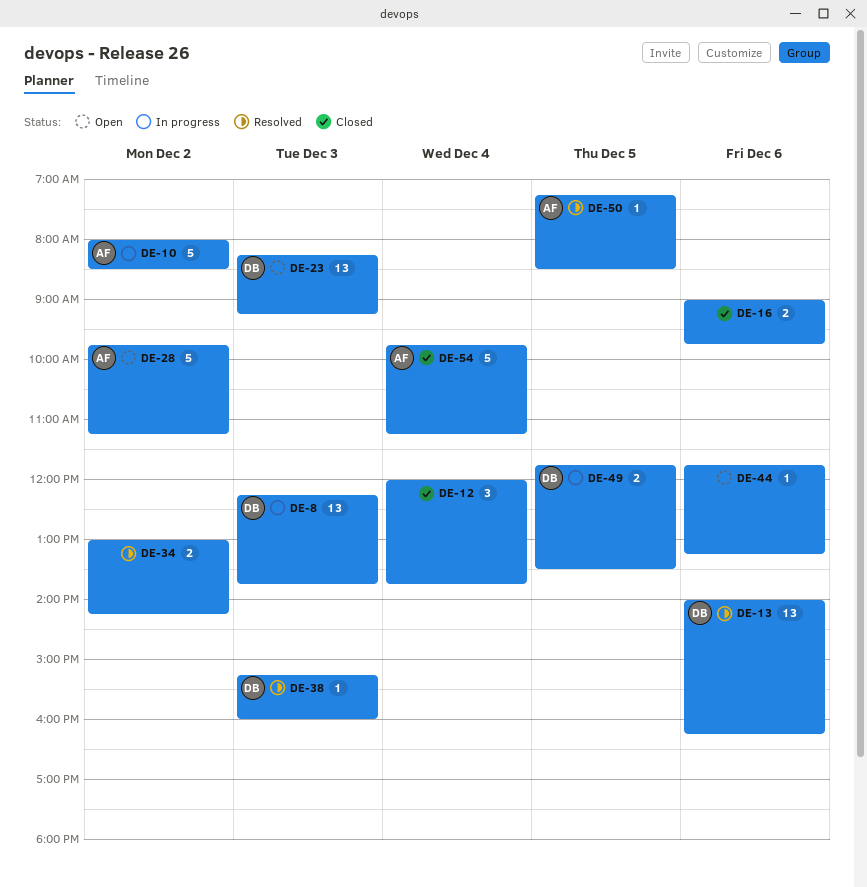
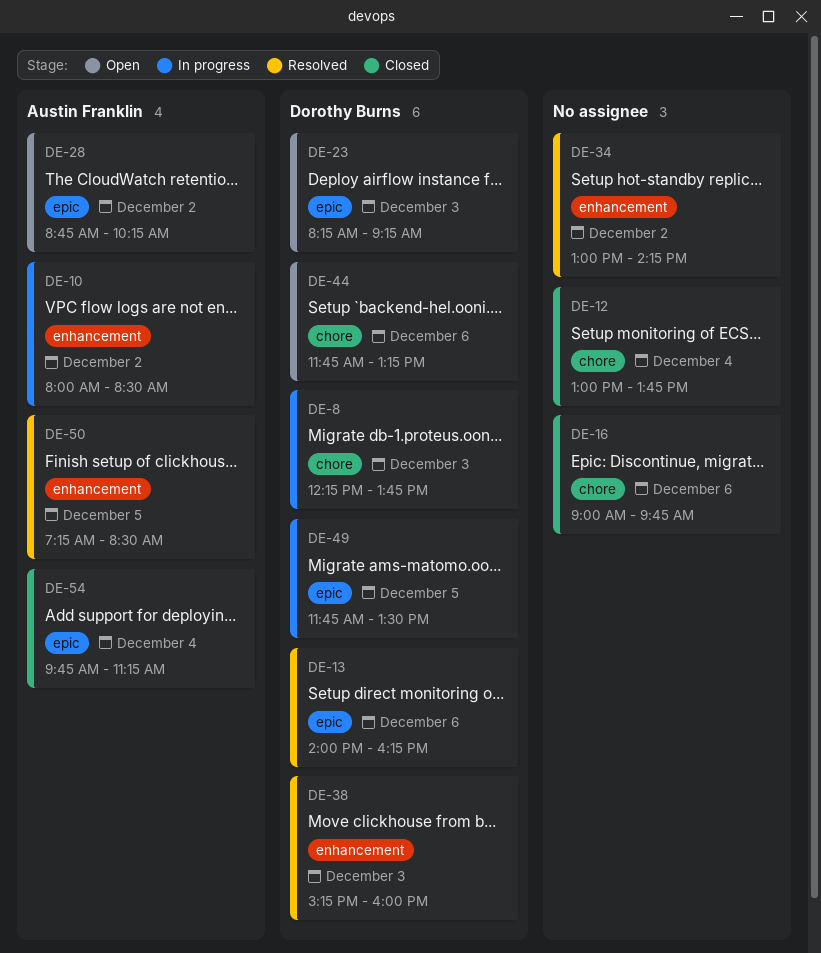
DE-12, begins: 12:00 -> 13:00
DE-28, begins: 09:45 -> 08:45
DE-28, ends: 11:15 -> 10:15
DE-44, owner: none -> Dorothy Burns

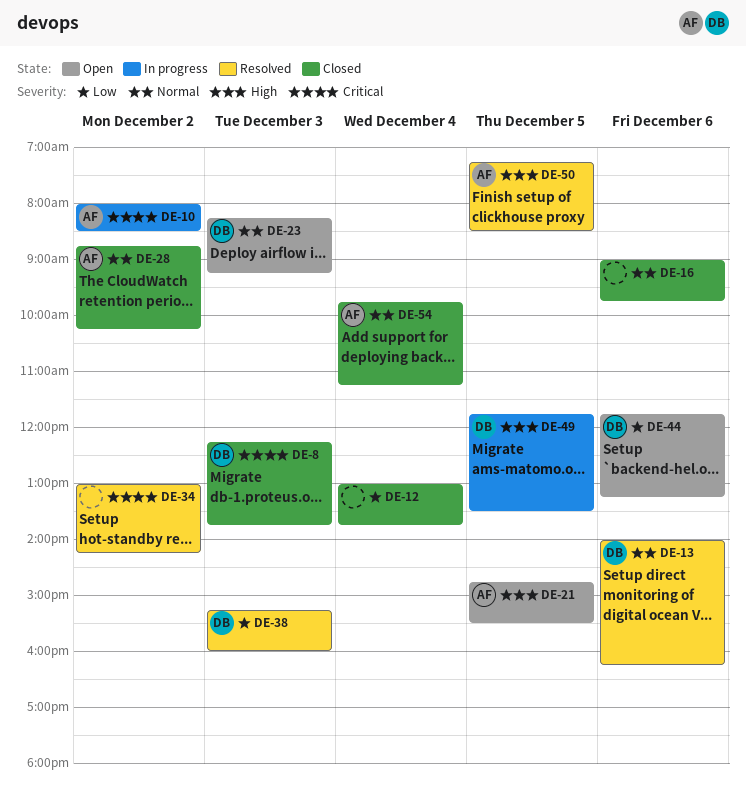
DE-8, status: In progress -> Closed
DE-21: none -> present
DE-28, status: Open -> Closed

